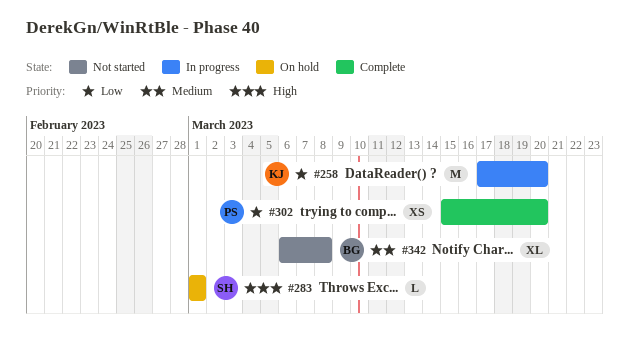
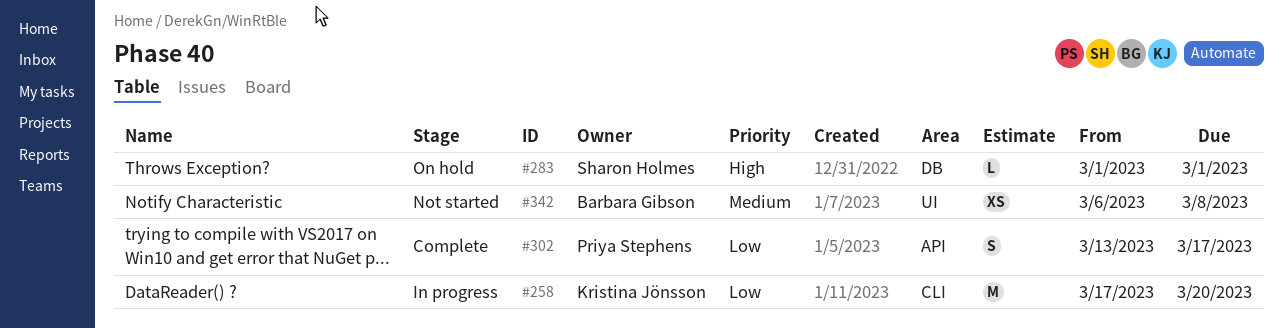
#302, estimate: XS -> S
#302, start: Mar 15 -> Mar 13
#302, due: Mar 20 -> Mar 17
#342, estimate: XL -> XS

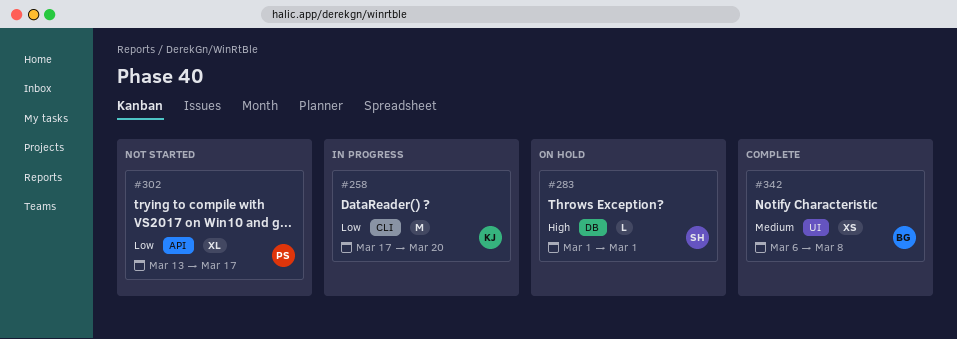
#302, status: Complete -> Not started
#302, estimate: S -> XL
#342, status: Not started -> Complete

